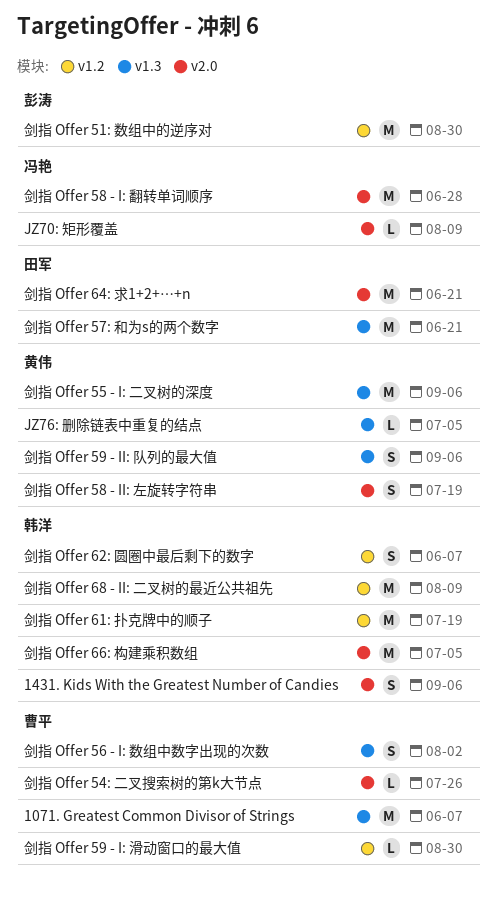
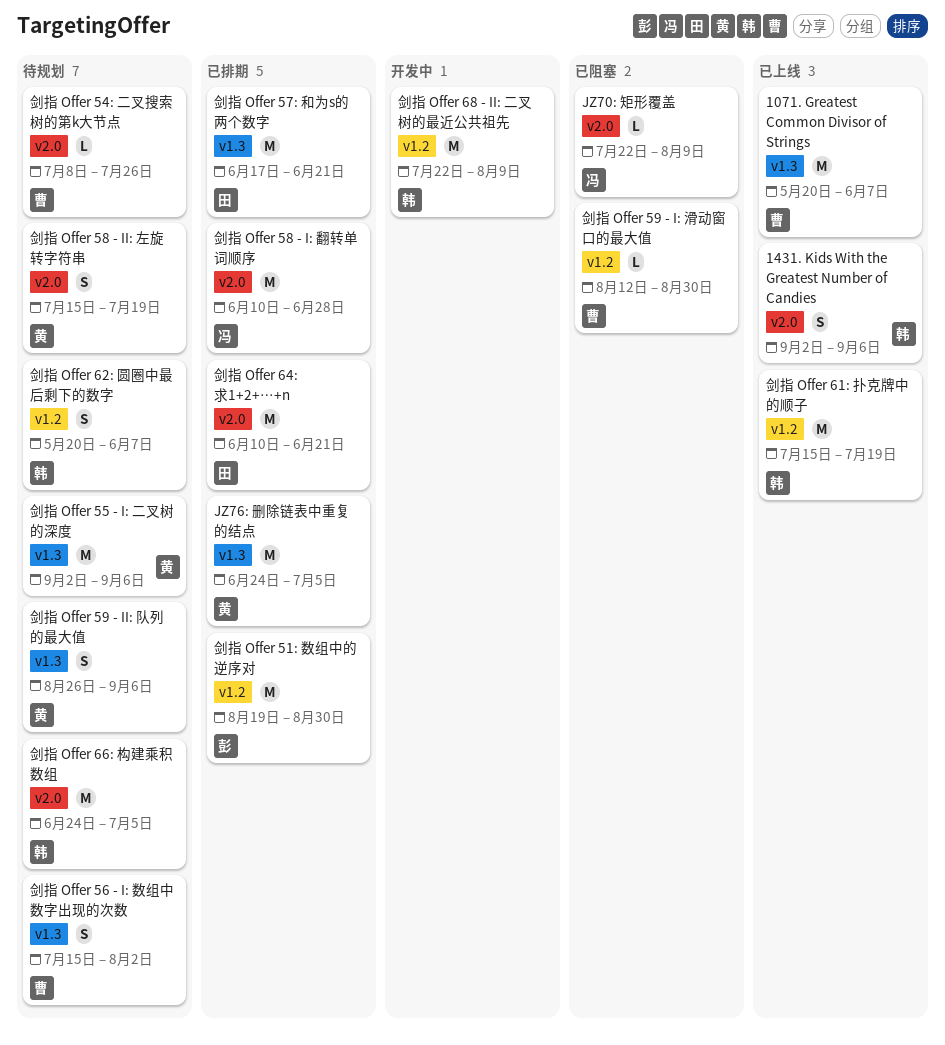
JZ76: 删除链表中重复的结点, estimate: L -> M

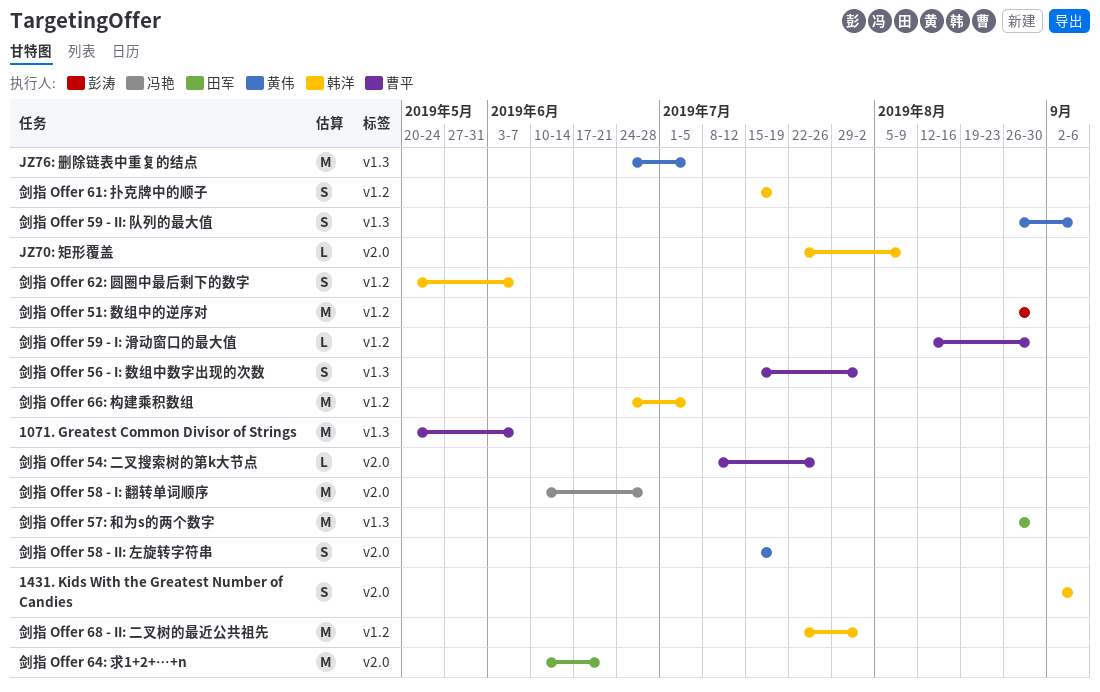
JZ70: 矩形覆盖, owner: 冯艳 -> 韩洋
剑指 Offer 51: 数组中的逆序对, start: Aug 19 -> Aug 26
剑指 Offer 55 - I: 二叉树的深度: present -> none
剑指 Offer 57: 和为s的两个数字, start: Jun 17 -> Aug 26
剑指 Offer 57: 和为s的两个数字, due: Jun 21 -> Aug 30
剑指 Offer 61: 扑克牌中的顺子, estimate: M -> S
剑指 Offer 66: 构建乘积数组, label: v2.0 -> v1.2
剑指 Offer 68 - II: 二叉树的最近公共祖先, due: Aug 9 -> Aug 2

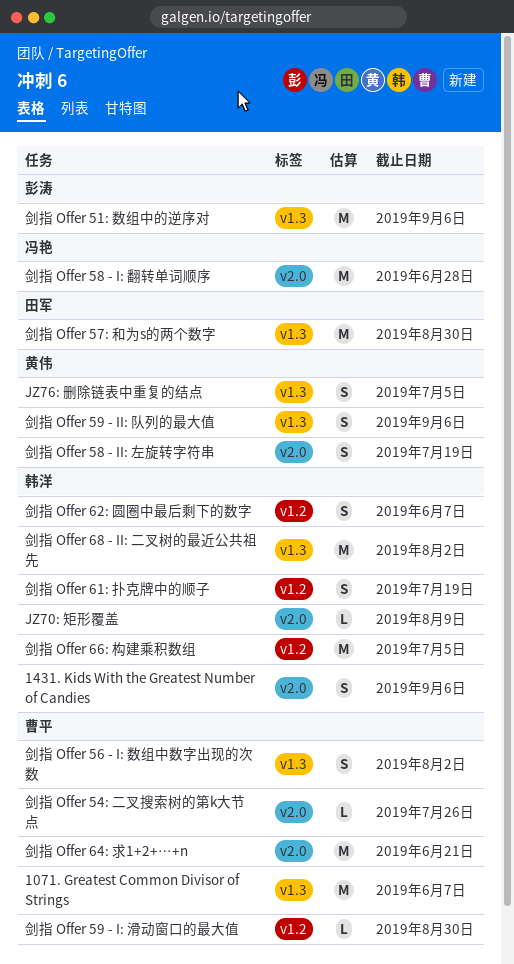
JZ76: 删除链表中重复的结点, estimate: M -> S
剑指 Offer 51: 数组中的逆序对, label: v1.2 -> v1.3
剑指 Offer 51: 数组中的逆序对, due: Aug 30 -> Sep 6
剑指 Offer 64: 求1+2+…+n, owner: 田军 -> 曹平
剑指 Offer 68 - II: 二叉树的最近公共祖先, label: v1.2 -> v1.3

